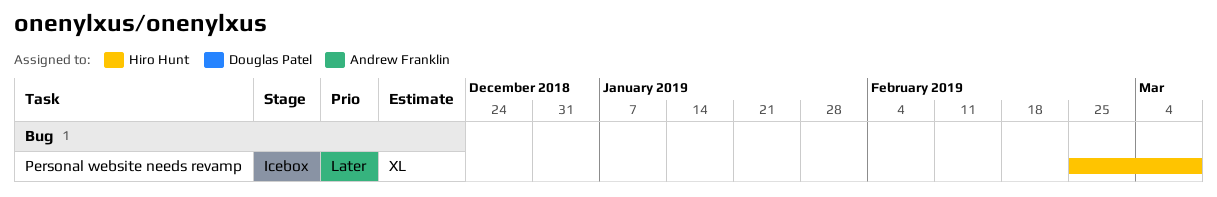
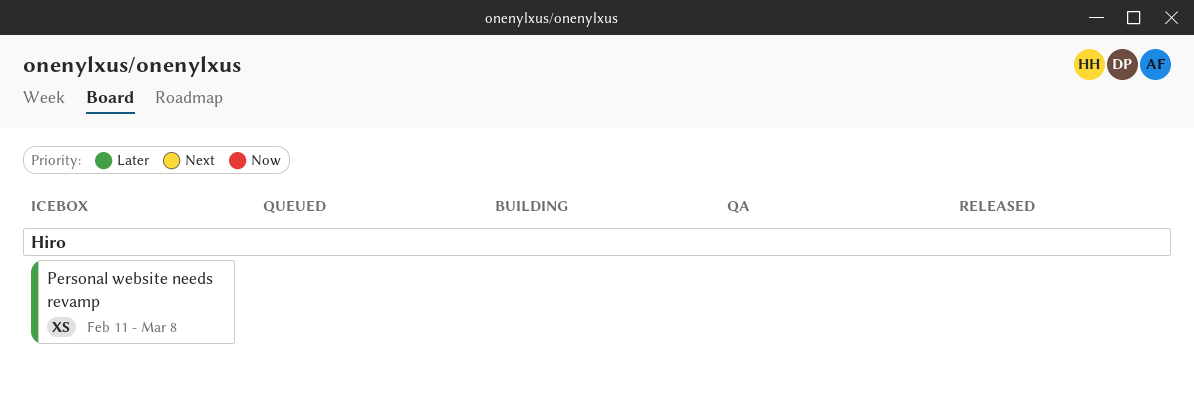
Personal website needs revamp, estimate: XL -> XS
Personal website needs revamp, start: Feb 25 -> Feb 11

